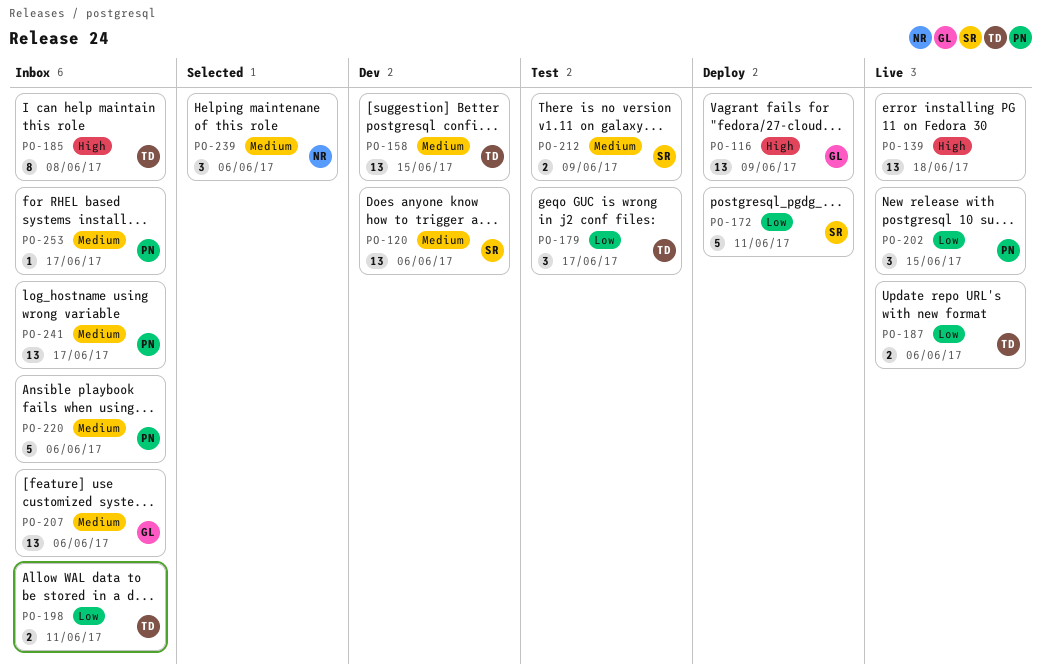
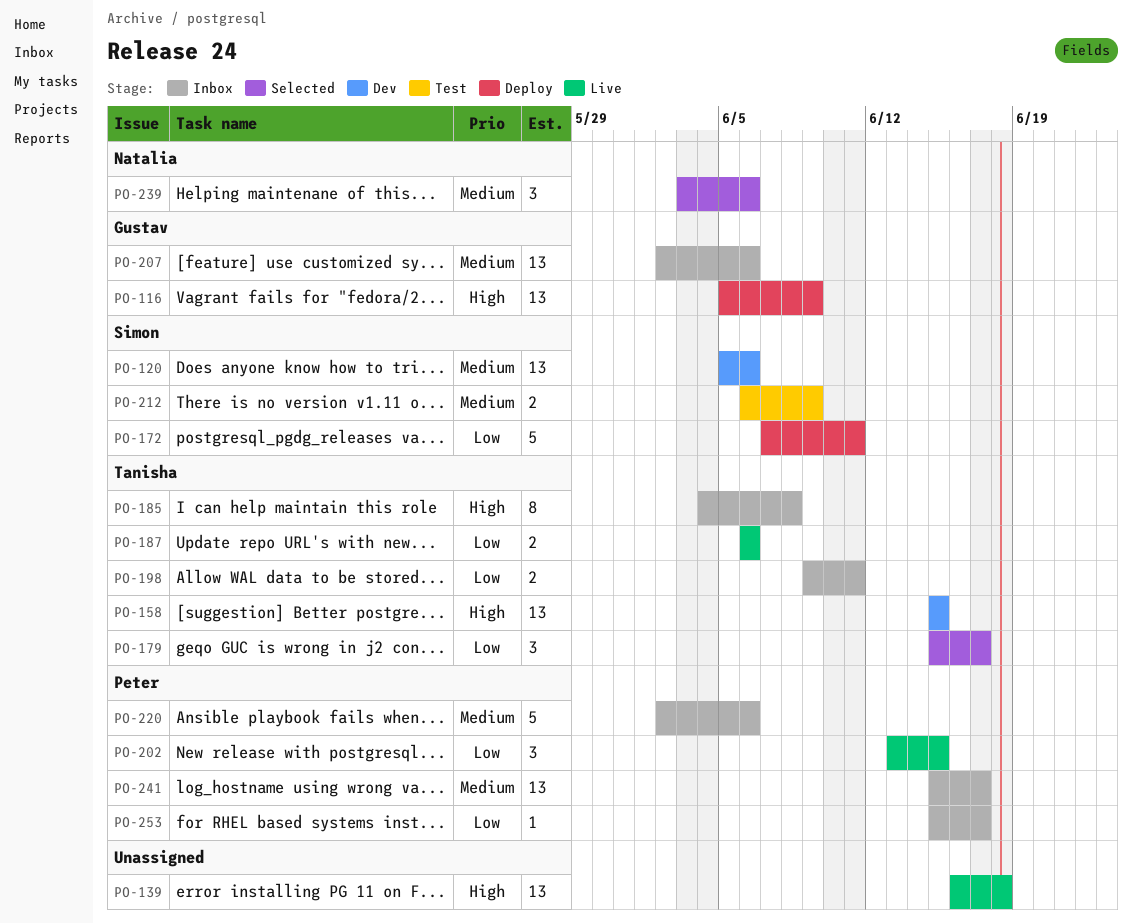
PO-158, priority: Medium -> High
PO-179, status: Test -> Selected
PO-253, priority: Medium -> Low

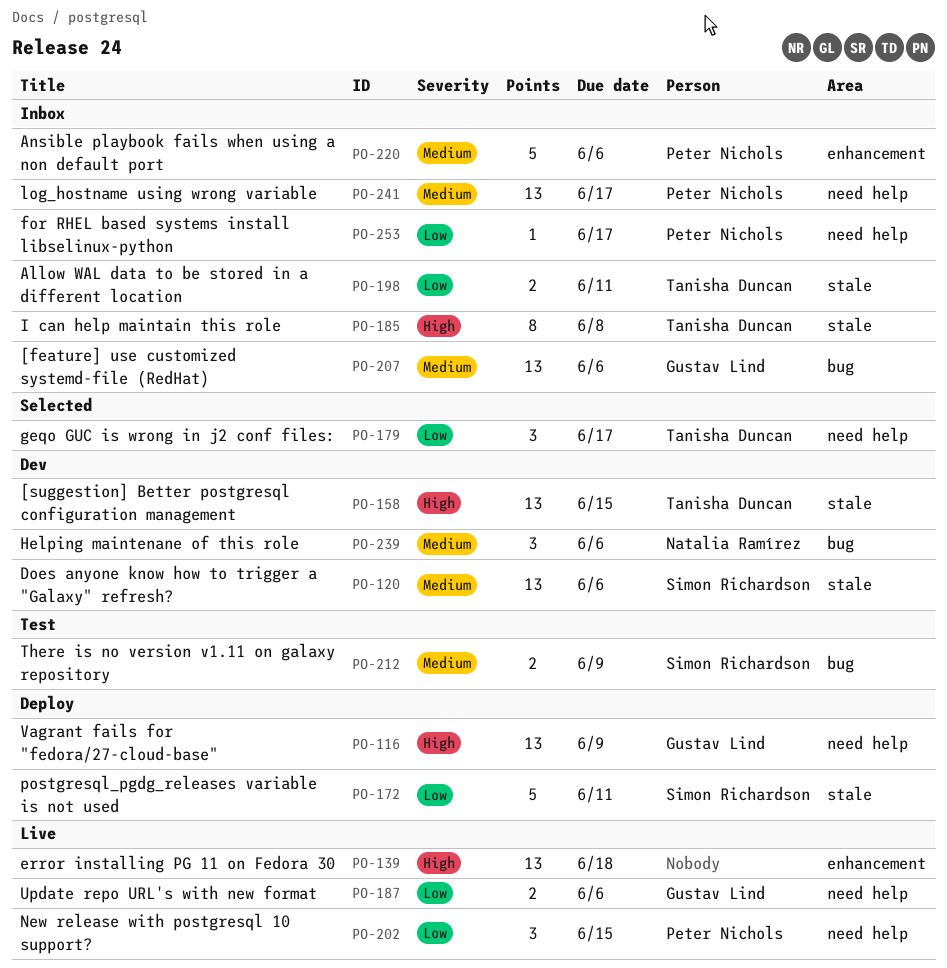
PO-187, owner: Tanisha Duncan -> Gustav Lind
PO-239, status: Selected -> Dev

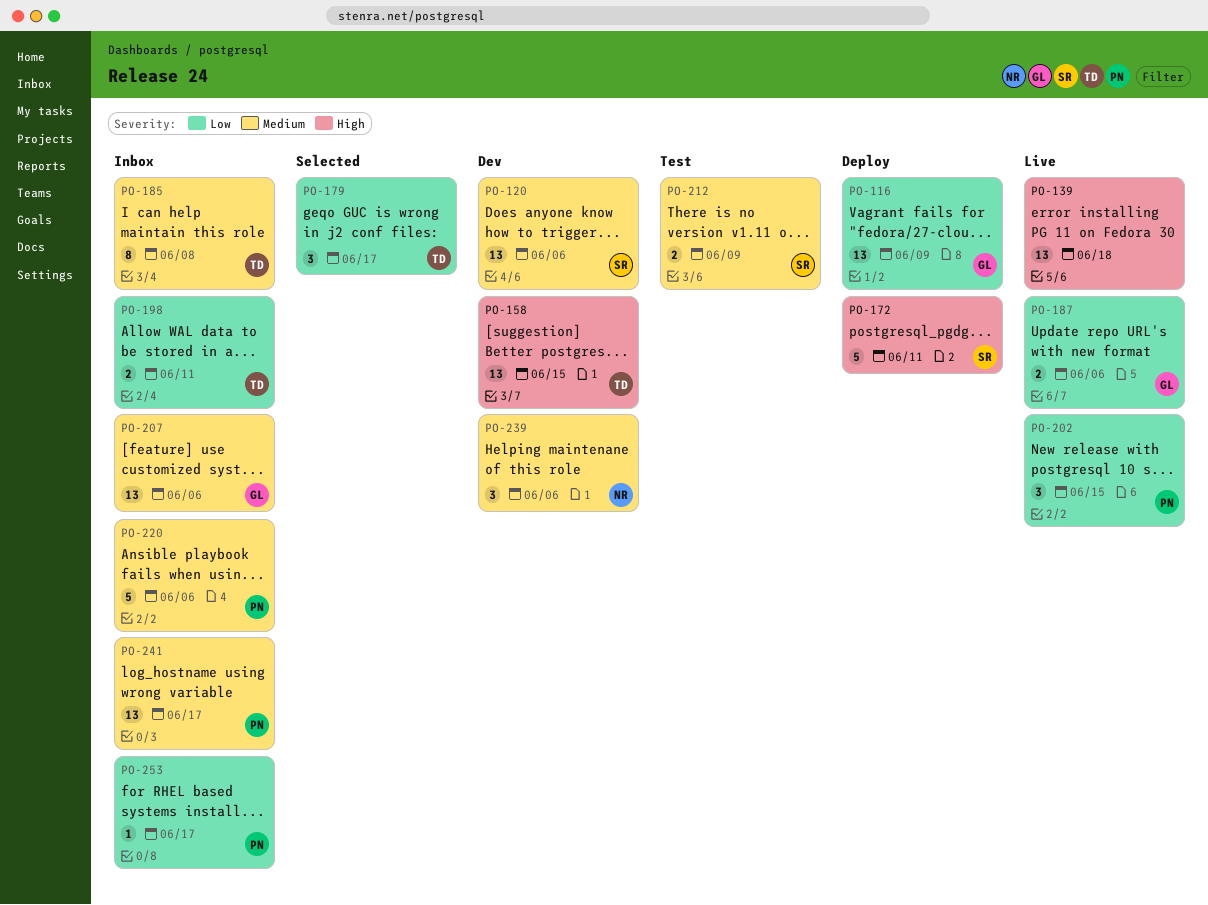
PO-116, priority: High -> Low
PO-172, priority: Low -> High
PO-185, priority: High -> Medium

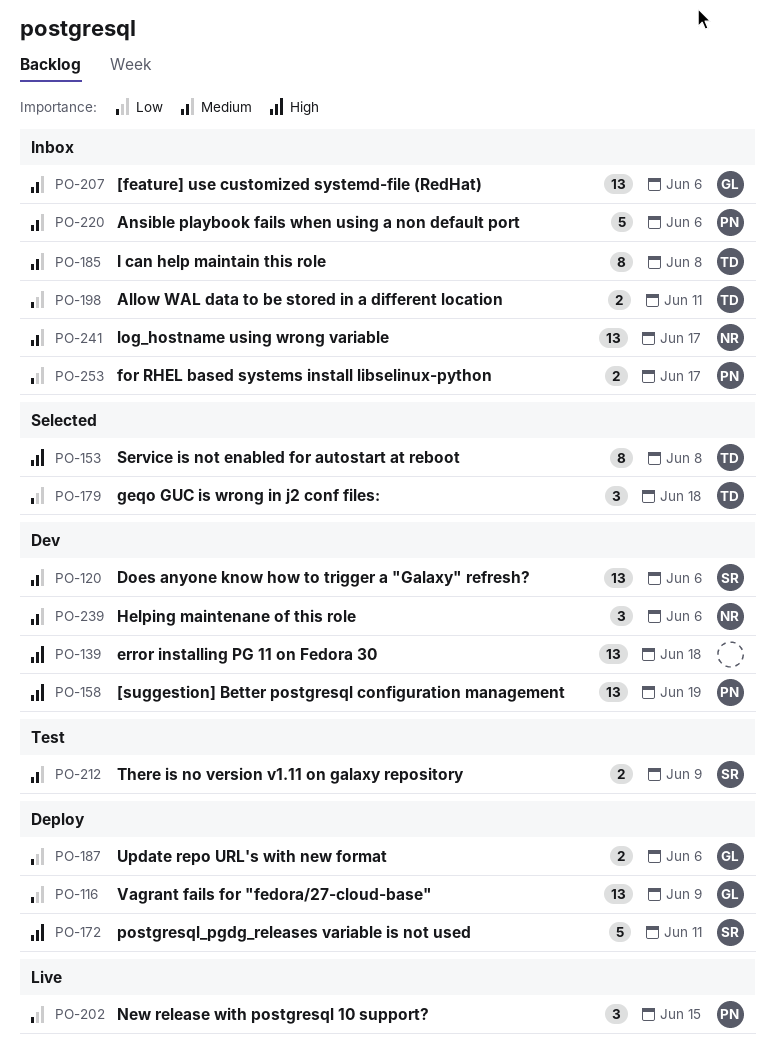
PO-139, status: Live -> Dev
PO-153: none -> present
PO-158, owner: TD -> PN
PO-158, due: Jun 15 -> Jun 19
PO-179, due: Jun 17 -> Jun 18
PO-187, status: Live -> Deploy
PO-241, owner: PN -> NR
PO-253, estimate: 1 -> 2

